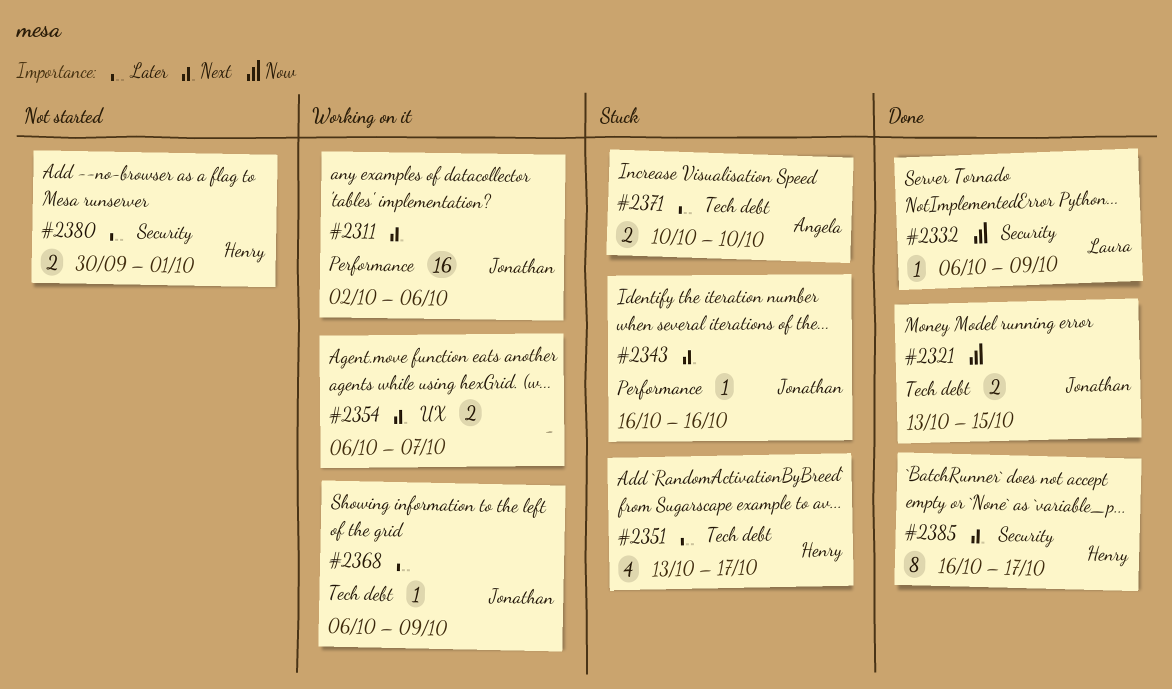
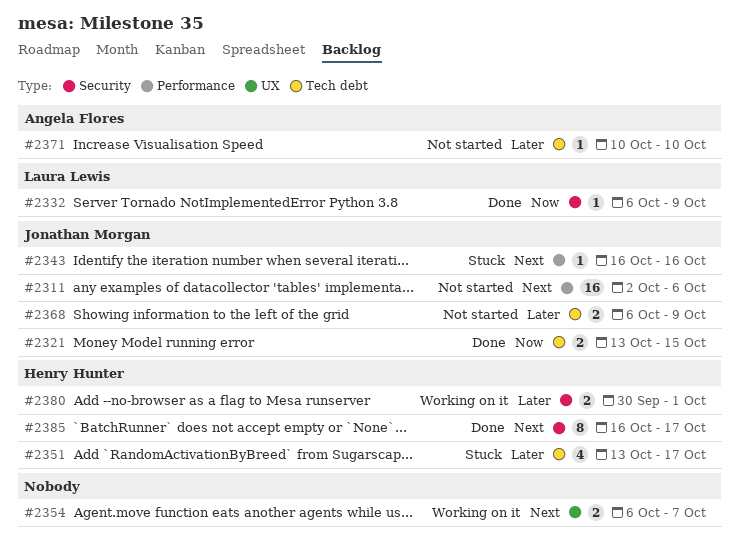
#2311, status: Working on it -> Not started
#2368, status: Working on it -> Not started
#2368, estimate: 1 -> 2
#2371, status: Stuck -> Not started
#2371, estimate: 2 -> 1
#2380, status: Not started -> Working on it

